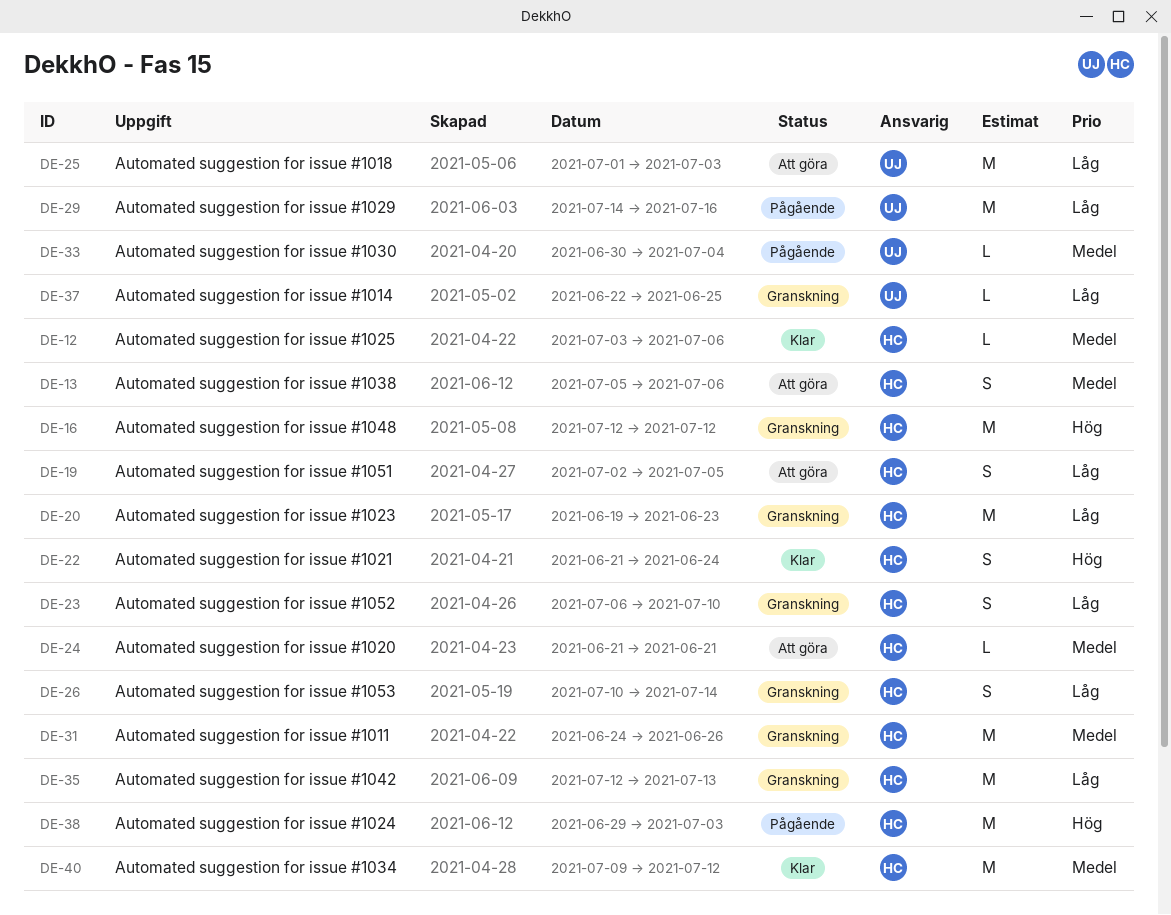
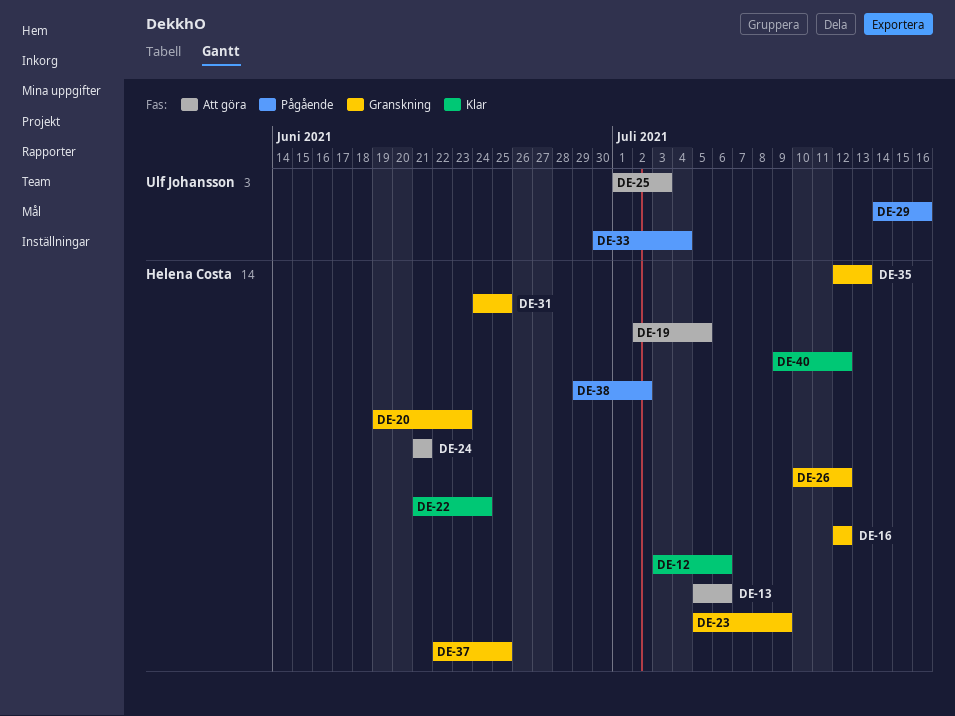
DE-23, start: Jul 6 -> Jul 5
DE-23, due: Jul 10 -> Jul 9
DE-26, due: Jul 14 -> Jul 12
DE-31, due: Jun 26 -> Jun 25
DE-37, owner: Ulf Johansson -> Helena Costa
DE-38, due: Jul 3 -> Jul 2

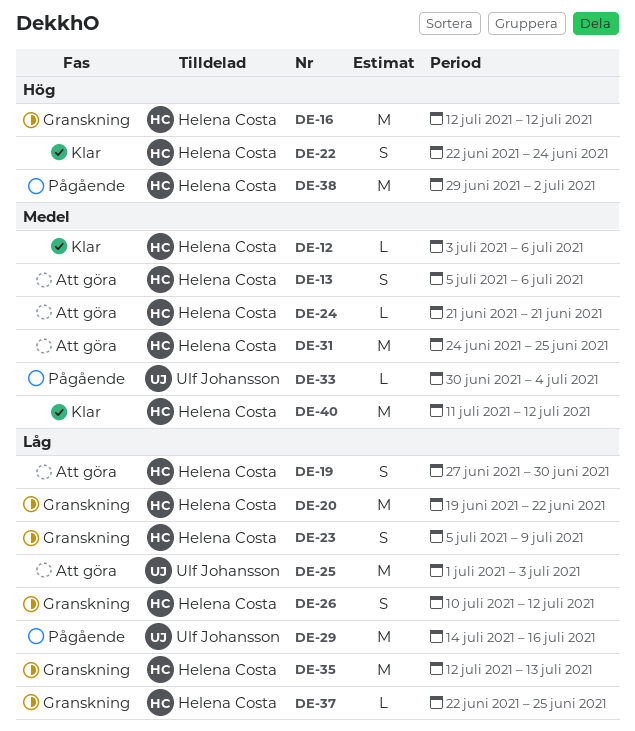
DE-19, start: Jul 2 -> Jun 27
DE-19, due: Jul 5 -> Jun 30
DE-20, due: Jun 23 -> Jun 22
DE-22, start: Jun 21 -> Jun 22
DE-31, status: Granskning -> Att göra
DE-40, start: Jul 9 -> Jul 11

